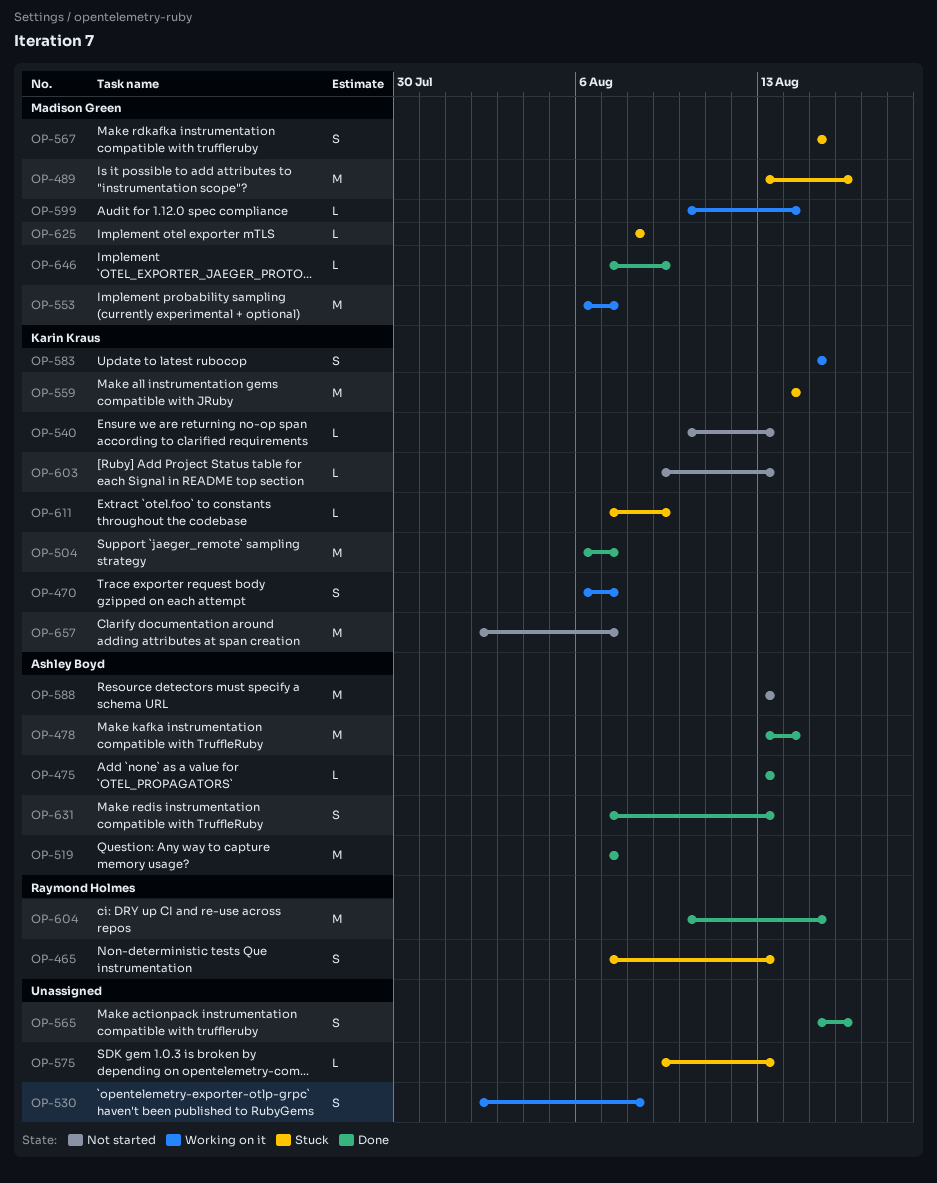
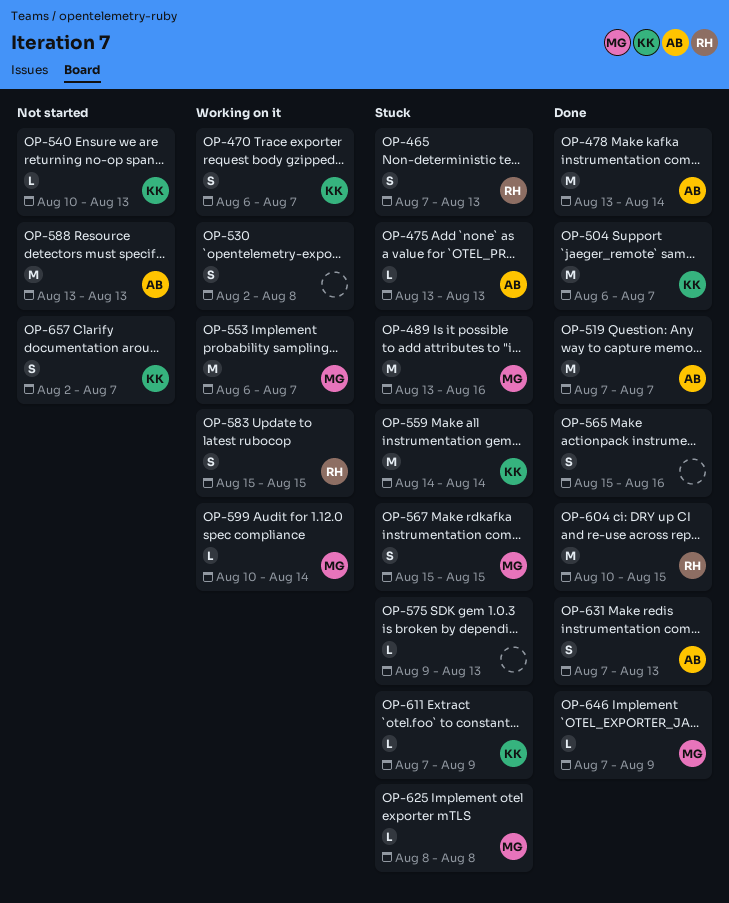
OP-475, status: Done -> Stuck
OP-583, owner: Karin Kraus -> Raymond Holmes
OP-603: present -> none
OP-657, estimate: M -> S

